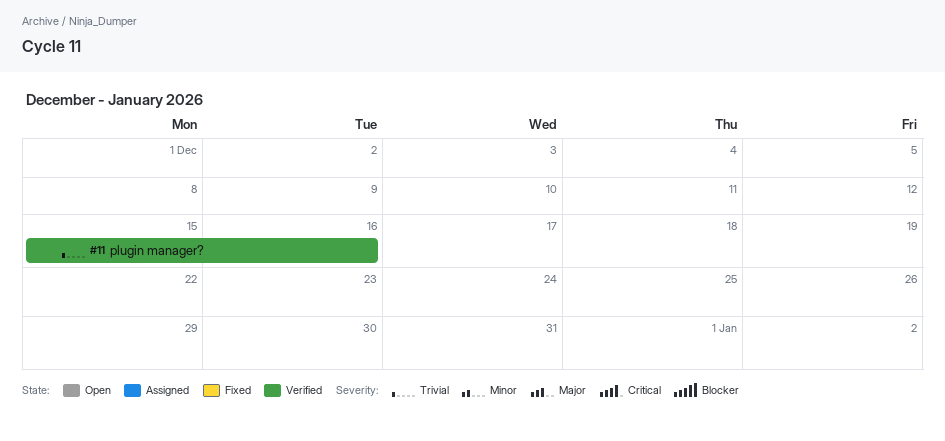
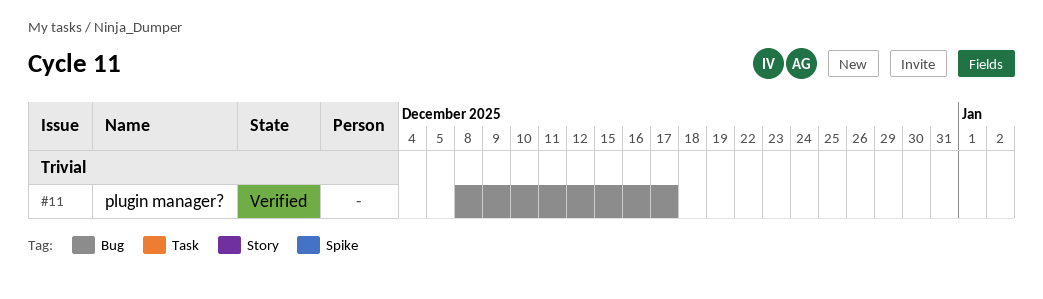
#11, start: Dec 15 -> Dec 8
#11, due: Dec 16 -> Dec 17

